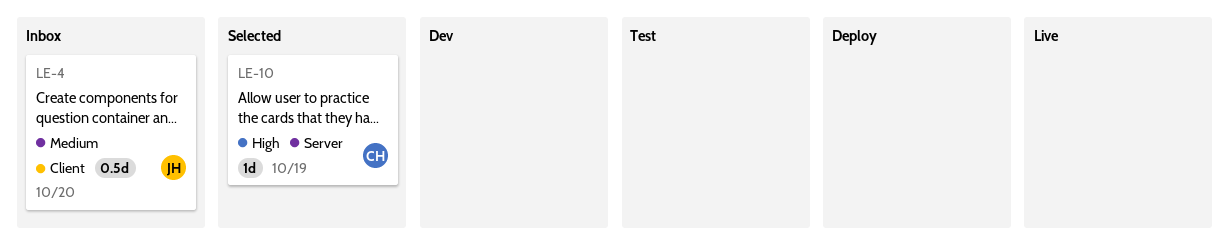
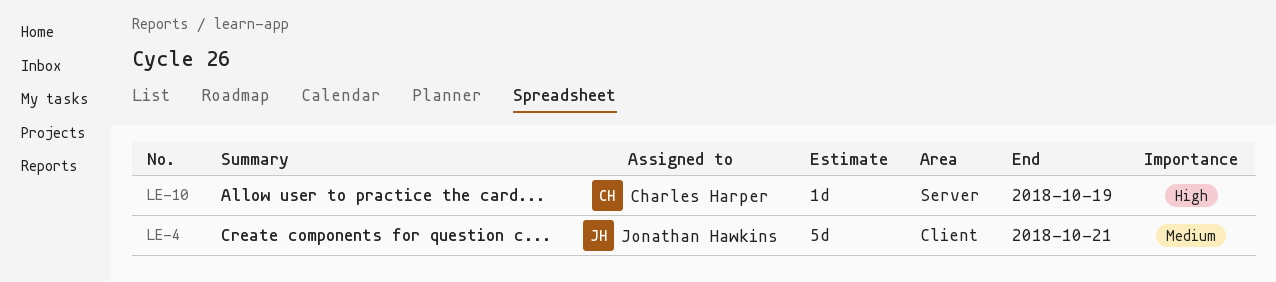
LE-4, estimate: 0.5d -> 5d
LE-4, due: Oct 20 -> Oct 21

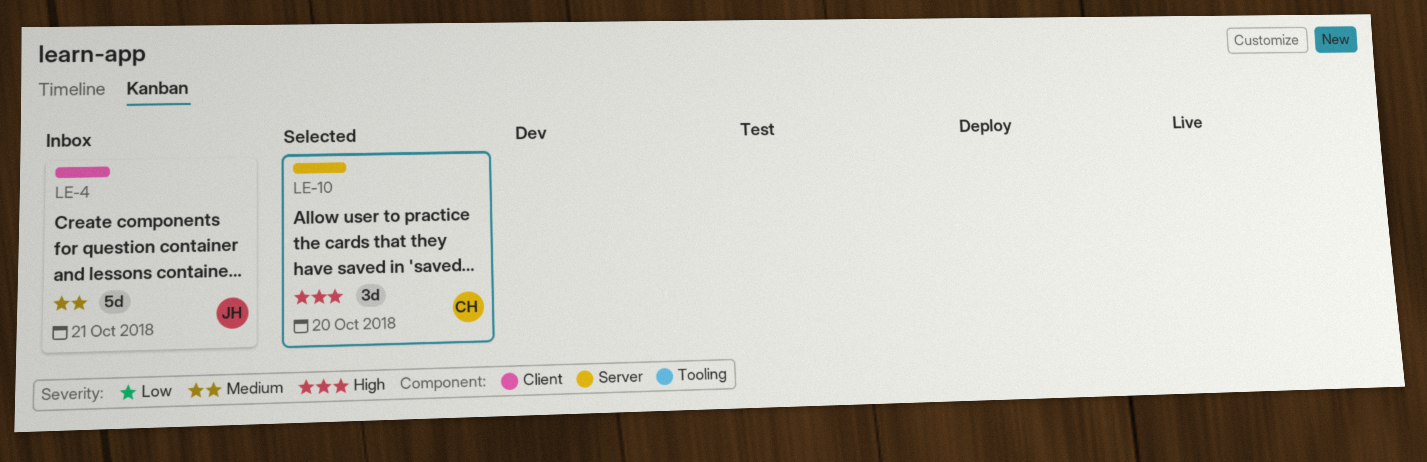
LE-10, estimate: 1d -> 3d
LE-10, due: Oct 19 -> Oct 20

